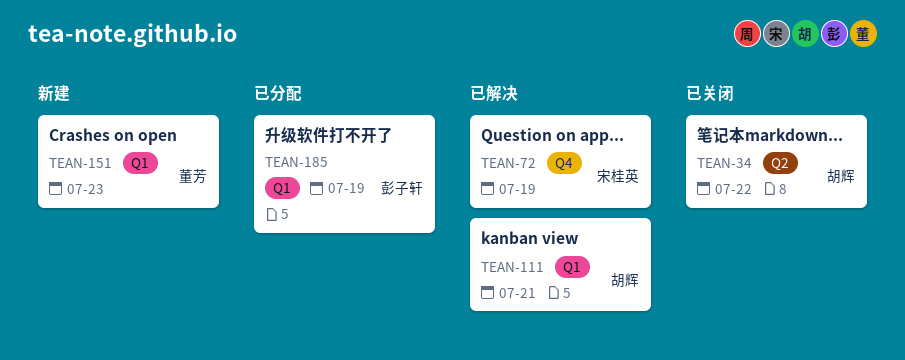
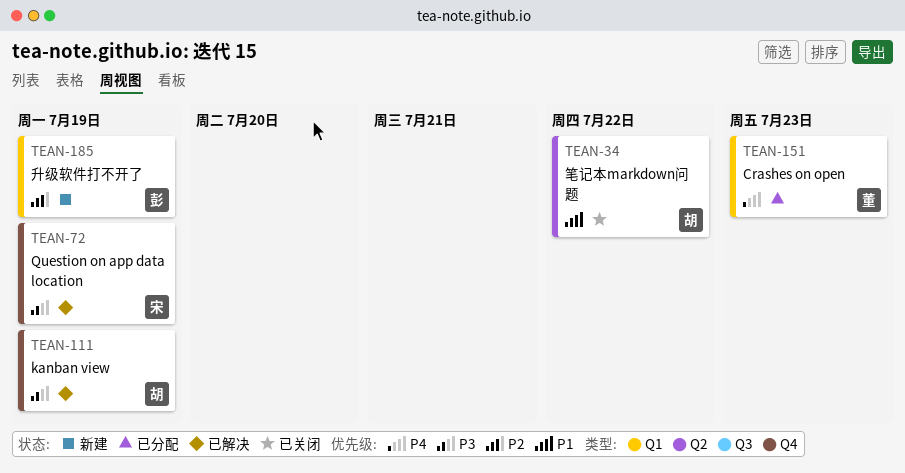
TEAN-111, label: Q1 -> Q4
TEAN-111, due: Jul 21 -> Jul 19
TEAN-151, status: 新建 -> 已分配
TEAN-185, status: 已分配 -> 新建

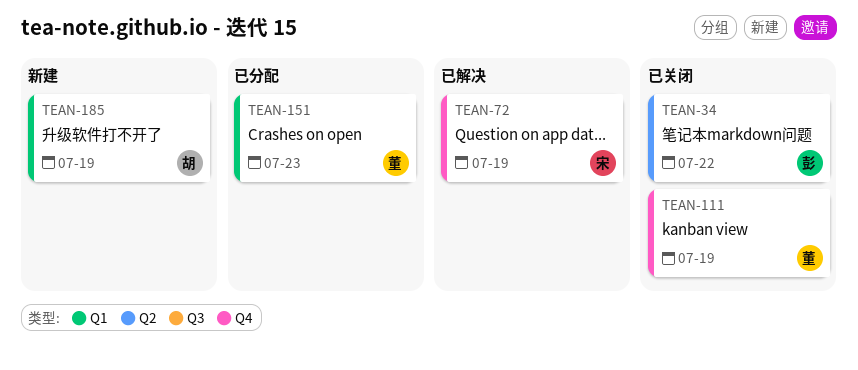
TEAN-34, owner: 胡 -> 彭
TEAN-111, status: 已解决 -> 已关闭
TEAN-111, owner: 胡 -> 董
TEAN-185, owner: 彭 -> 胡

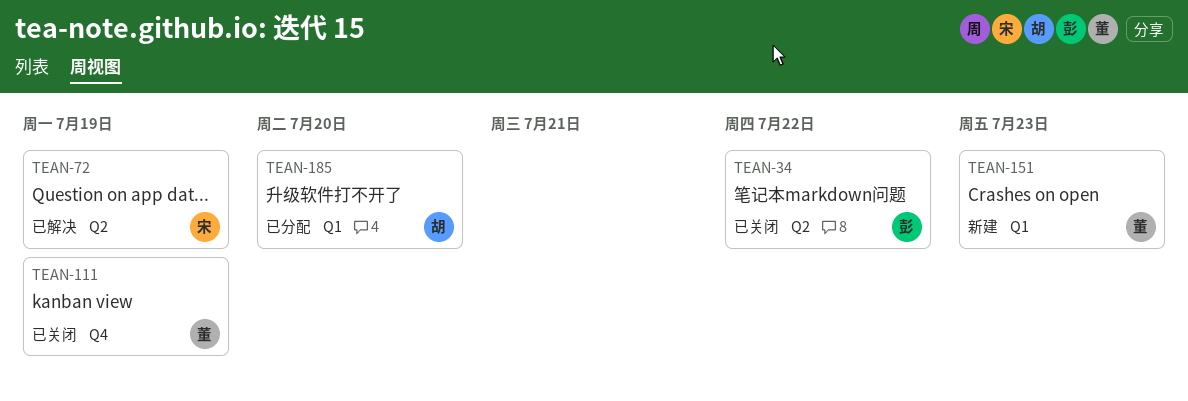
TEAN-72, label: Q4 -> Q2
TEAN-151, status: 已分配 -> 新建
TEAN-185, status: 新建 -> 已分配
TEAN-185, due: Jul 19 -> Jul 20

